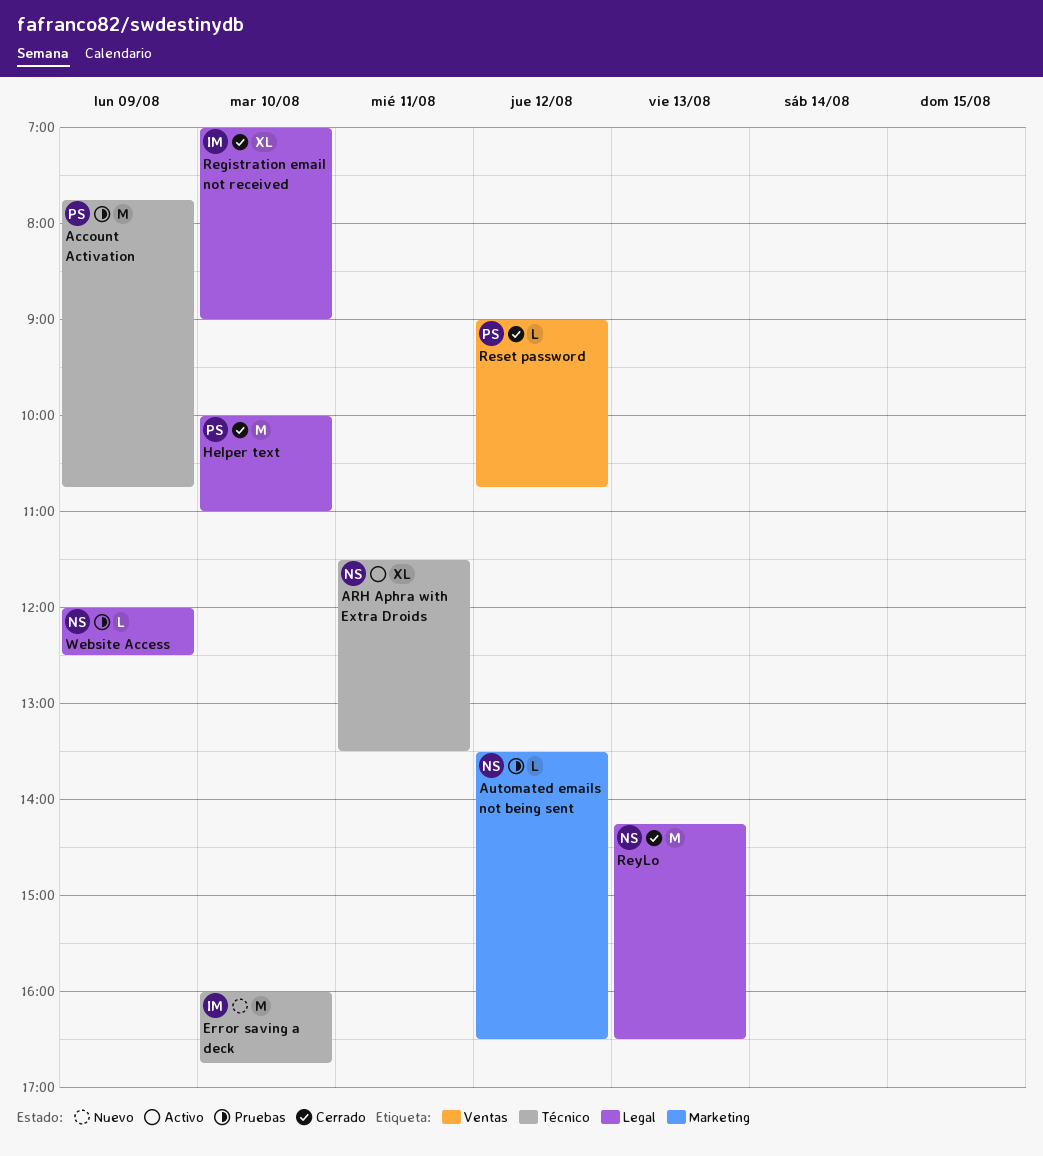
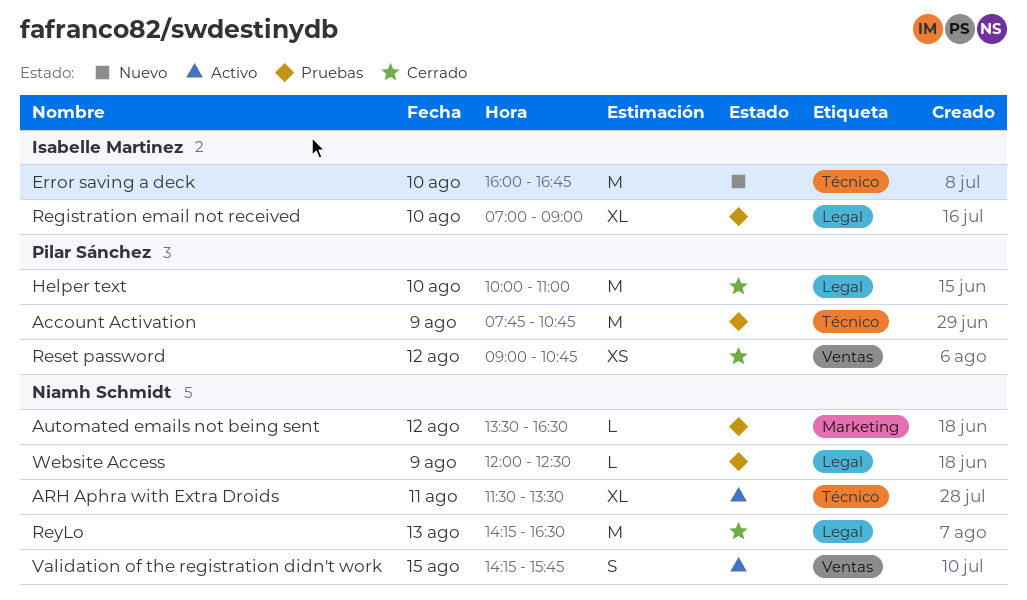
Registration email not received, status: Cerrado -> Pruebas
Reset password, estimate: L -> XS
Validation of the registration didn't work: none -> present

